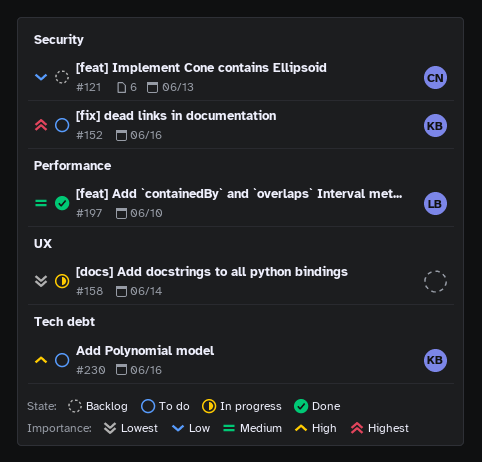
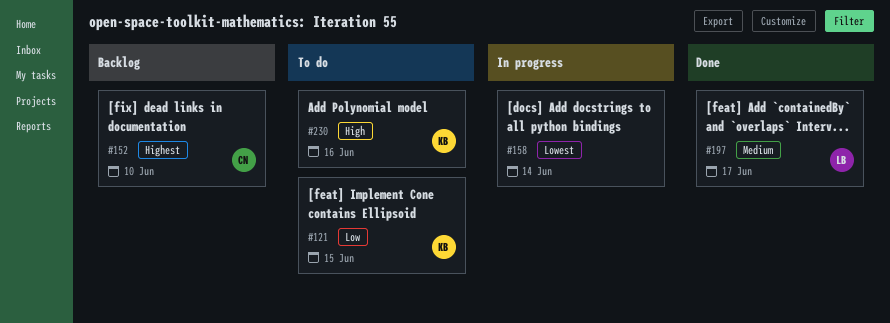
#121, status: Backlog -> To do
#121, owner: CN -> KB
#121, due: Jun 13 -> Jun 15
#152, status: To do -> Backlog
#152, owner: KB -> CN
#152, due: Jun 16 -> Jun 10
#197, due: Jun 10 -> Jun 17

